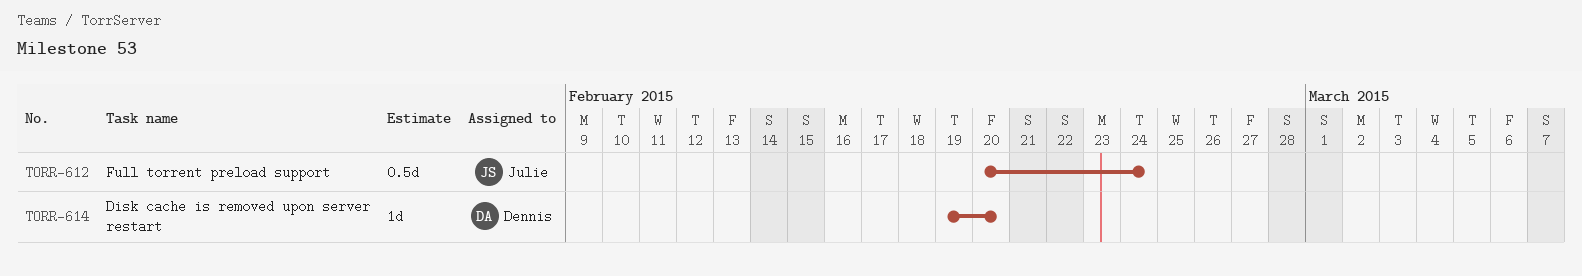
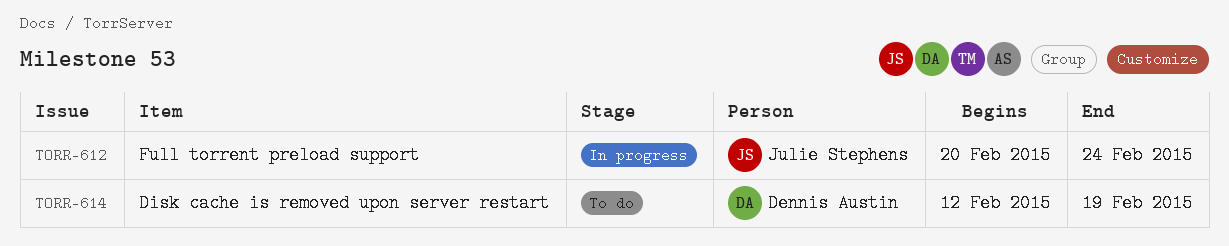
TORR-614, start: Feb 19 -> Feb 12
TORR-614, due: Feb 20 -> Feb 19

